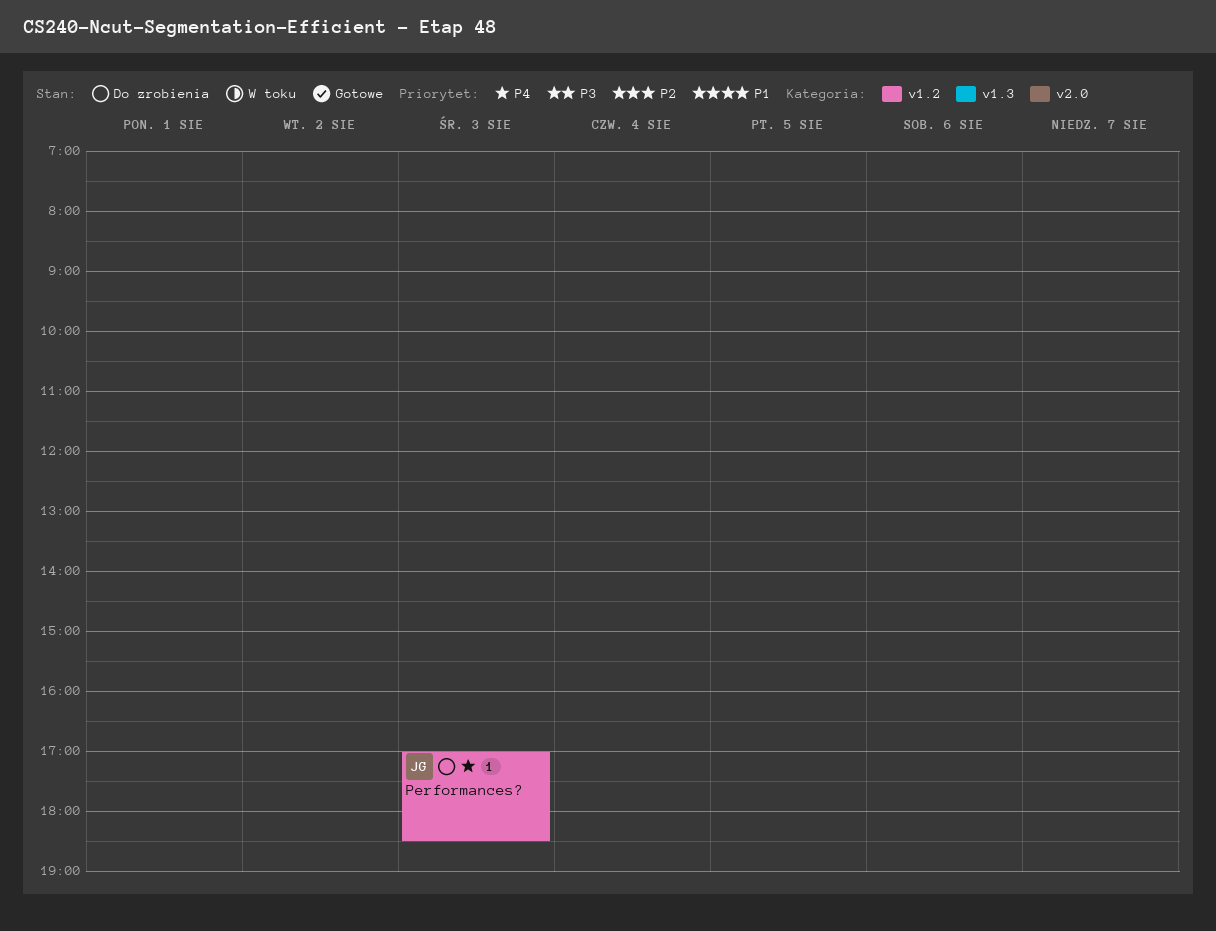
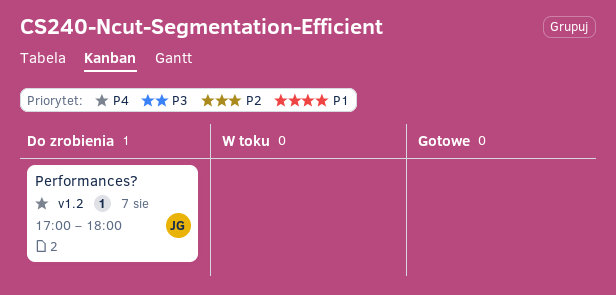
Performances?, day: Aug 3 -> Aug 7
Performances?, ends: 18:30 -> 18:00

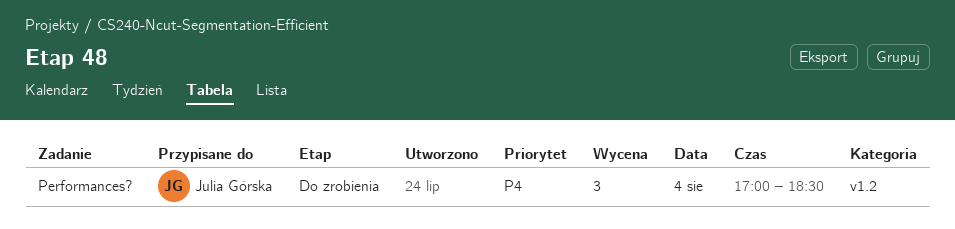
Performances?, estimate: 1 -> 3
Performances?, day: Aug 7 -> Aug 4
Performances?, ends: 18:00 -> 18:30

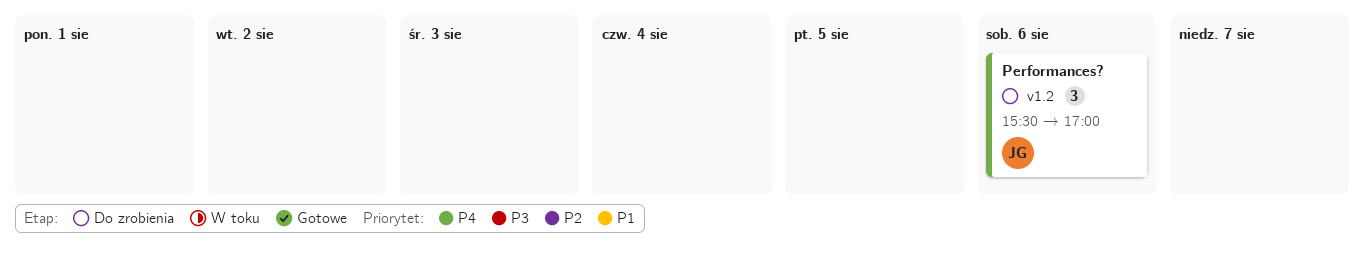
Performances?, day: Aug 4 -> Aug 6
Performances?, begins: 17:00 -> 15:30
Performances?, ends: 18:30 -> 17:00

